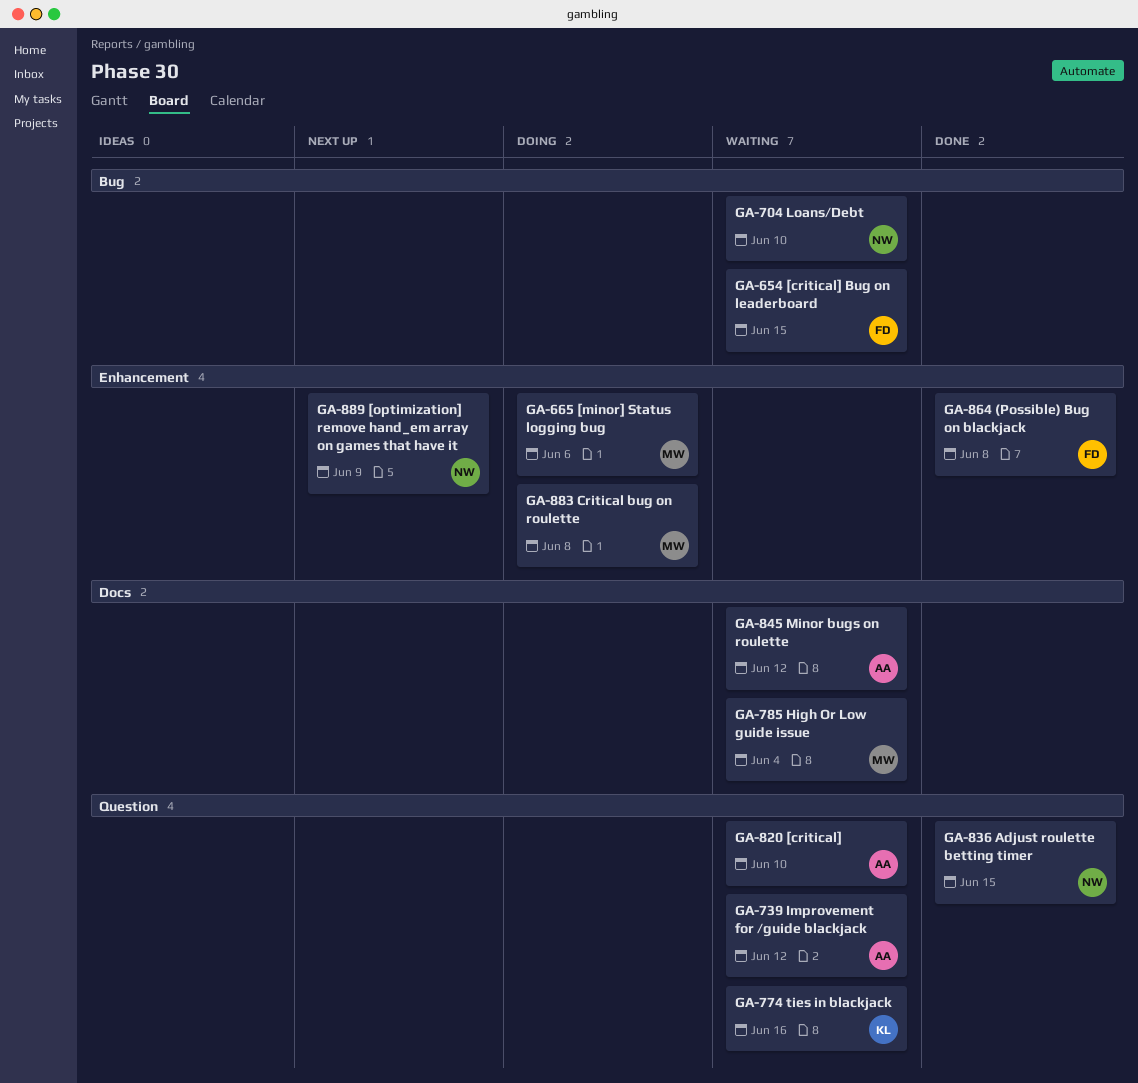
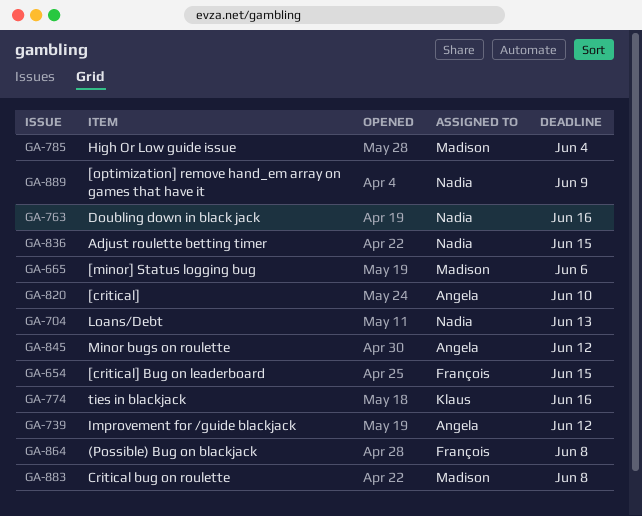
GA-704, due: Jun 10 -> Jun 13
GA-763: none -> present

